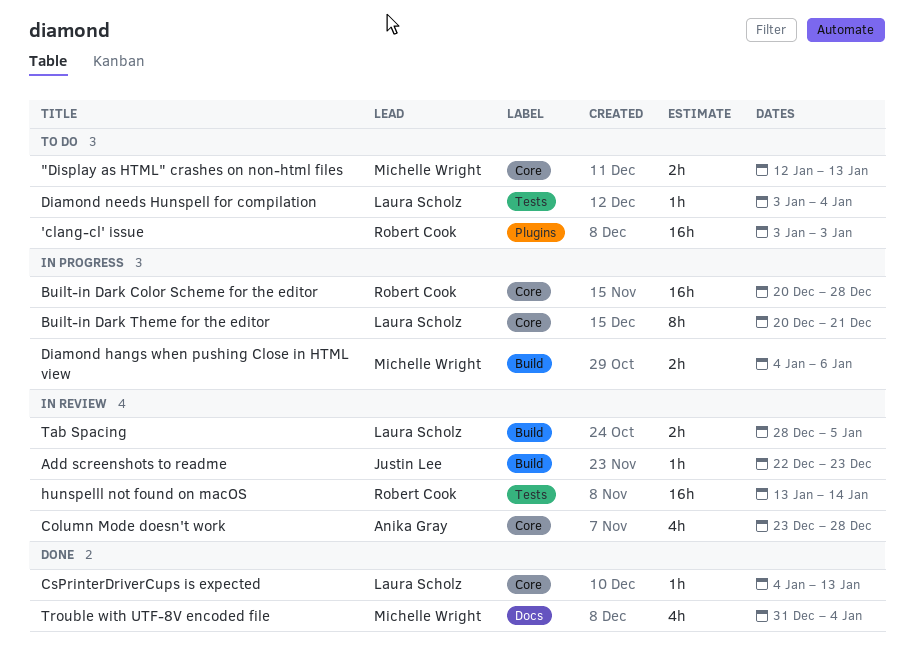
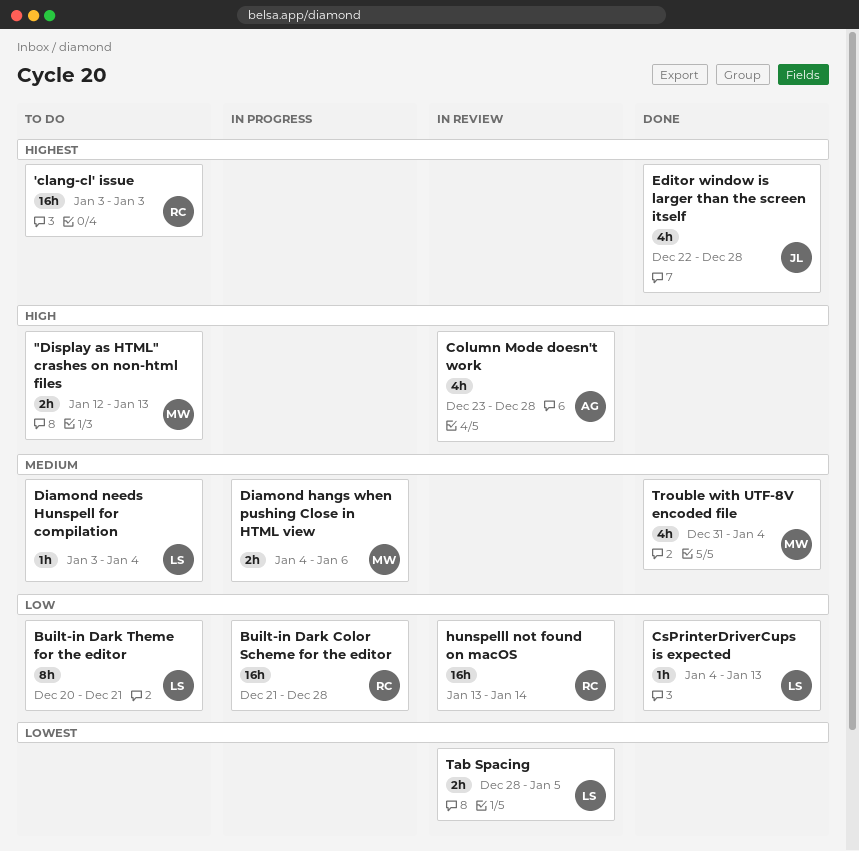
Add screenshots to readme: present -> none
Built-in Dark Color Scheme for the editor, start: Dec 20 -> Dec 21
Built-in Dark Theme for the editor, status: In progress -> To do
Editor window is larger than the screen itself: none -> present

